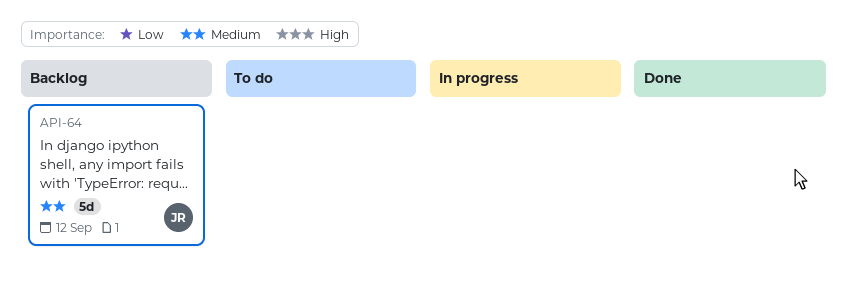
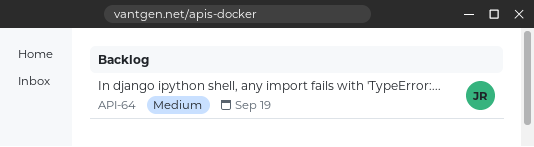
API-64, due: Sep 12 -> Sep 19

